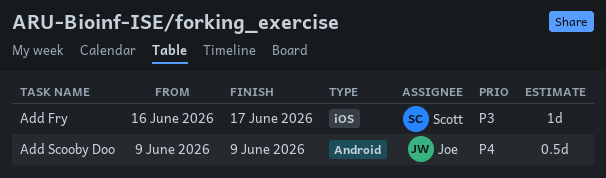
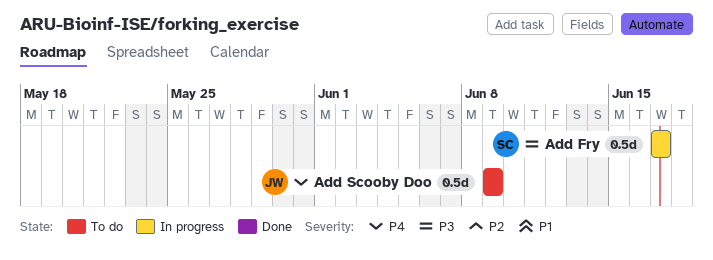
Add Fry, estimate: 1d -> 0.5d
Add Fry, start: Jun 16 -> Jun 17

